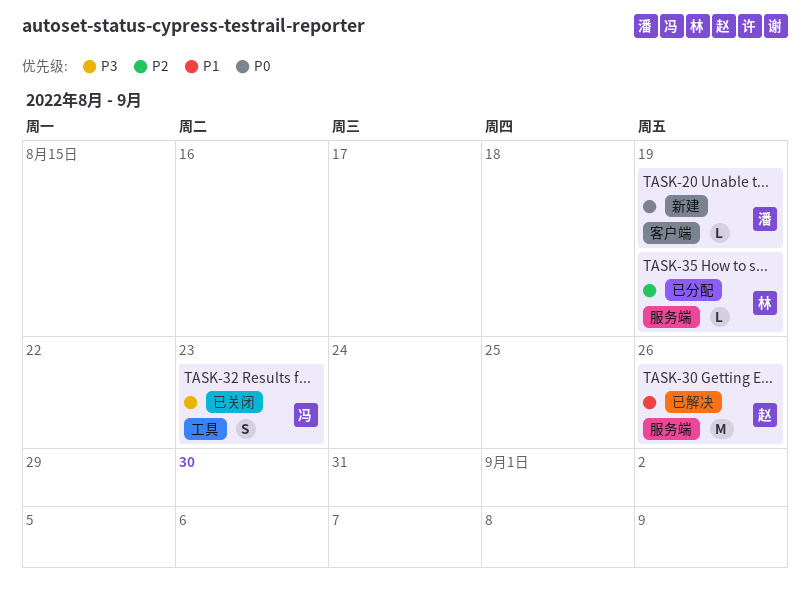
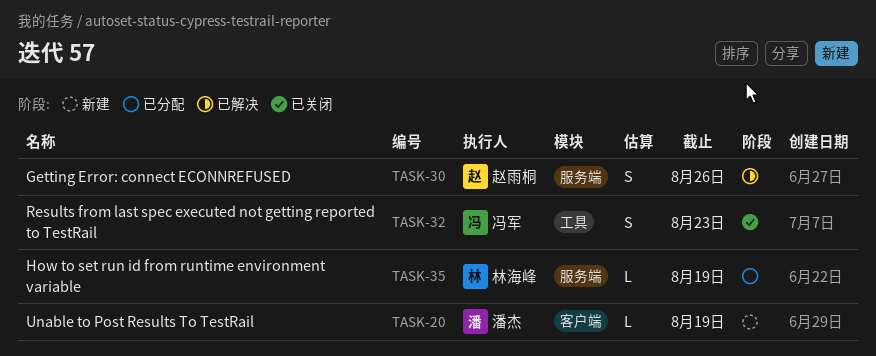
TASK-30, estimate: M -> S

